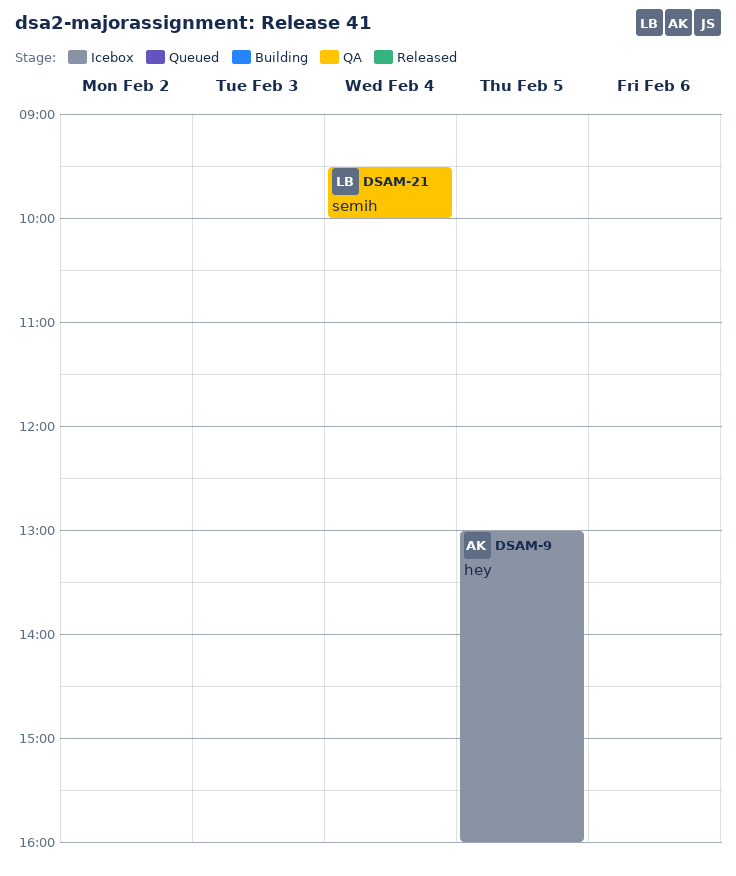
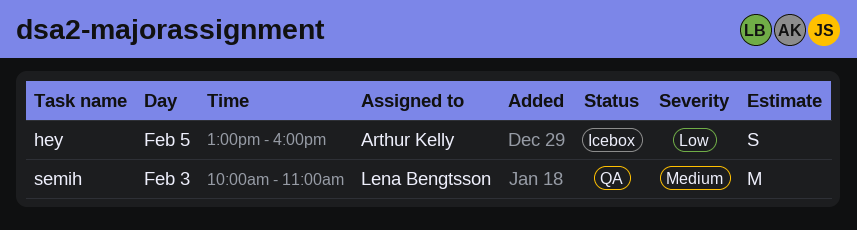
semih, day: Feb 4 -> Feb 3
semih, begins: 09:30 -> 10:00
semih, ends: 10:00 -> 11:00

